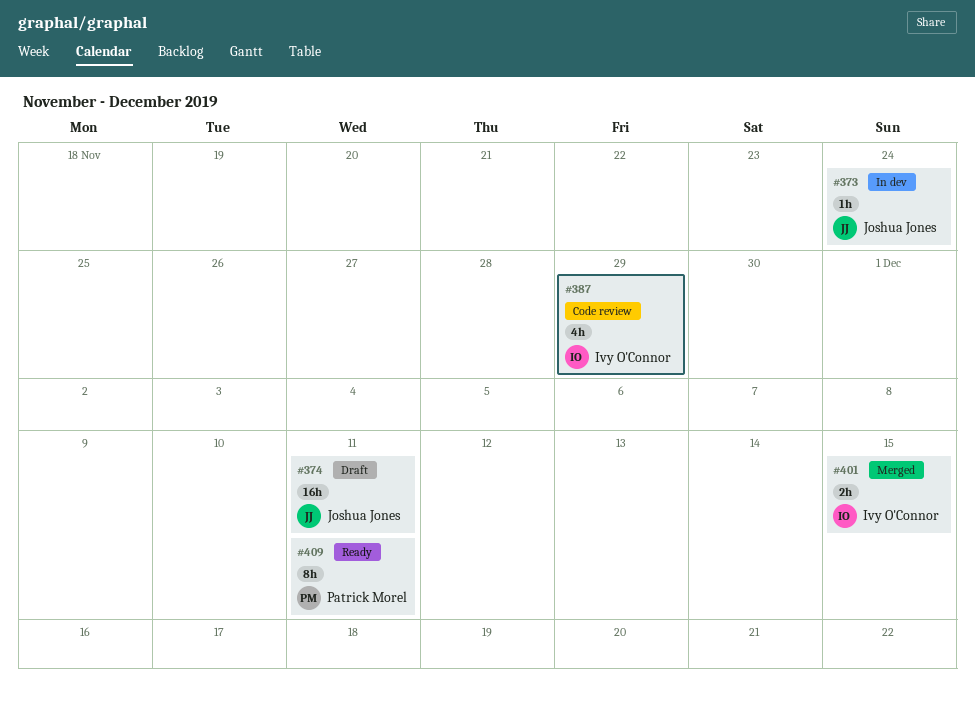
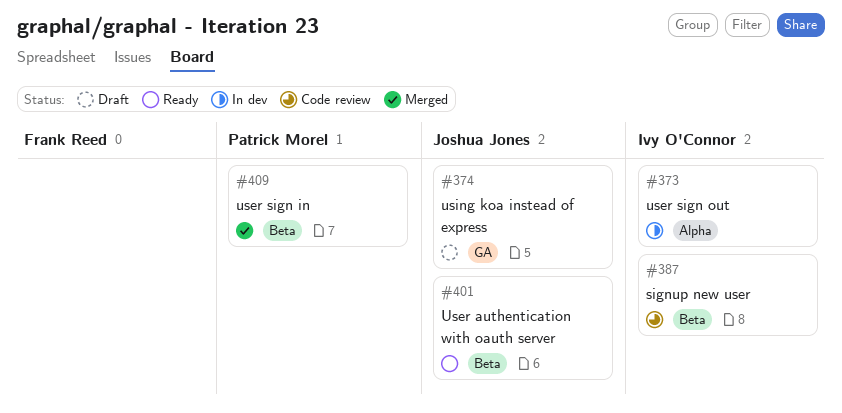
#373, owner: Joshua Jones -> Ivy O'Connor
#401, status: Merged -> Ready
#401, owner: Ivy O'Connor -> Joshua Jones
#409, status: Ready -> Merged

